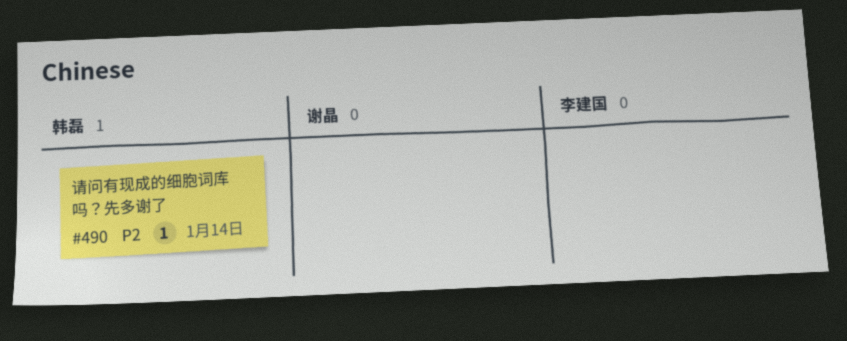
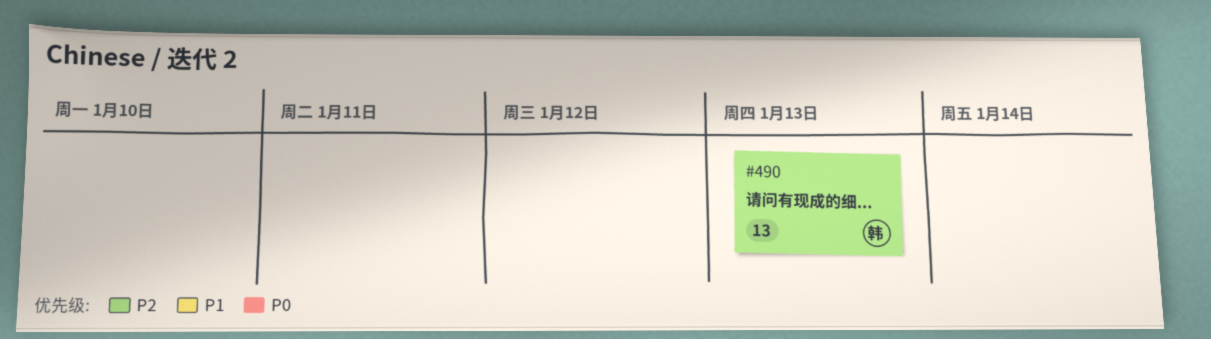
#490, estimate: 1 -> 13
#490, due: Jan 14 -> Jan 13

